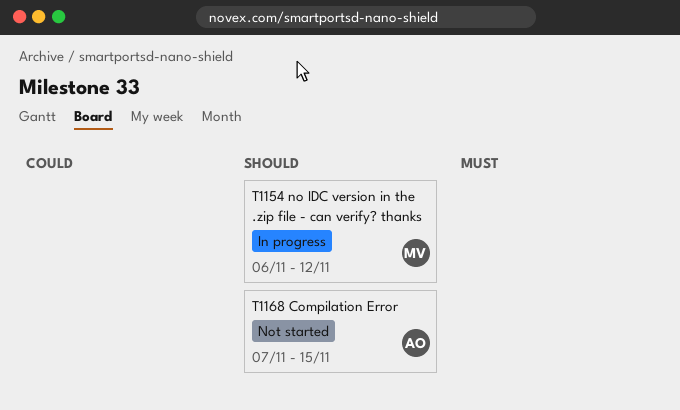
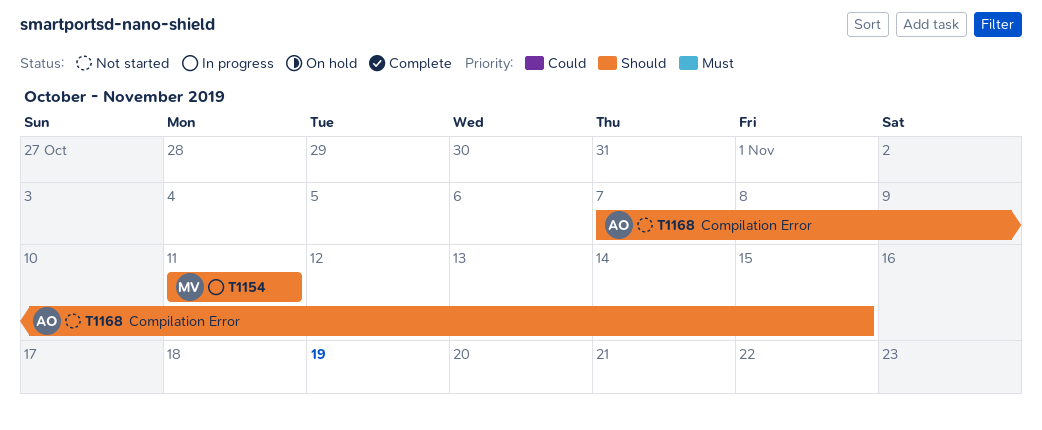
T1154, start: Nov 6 -> Nov 11
T1154, due: Nov 12 -> Nov 11

